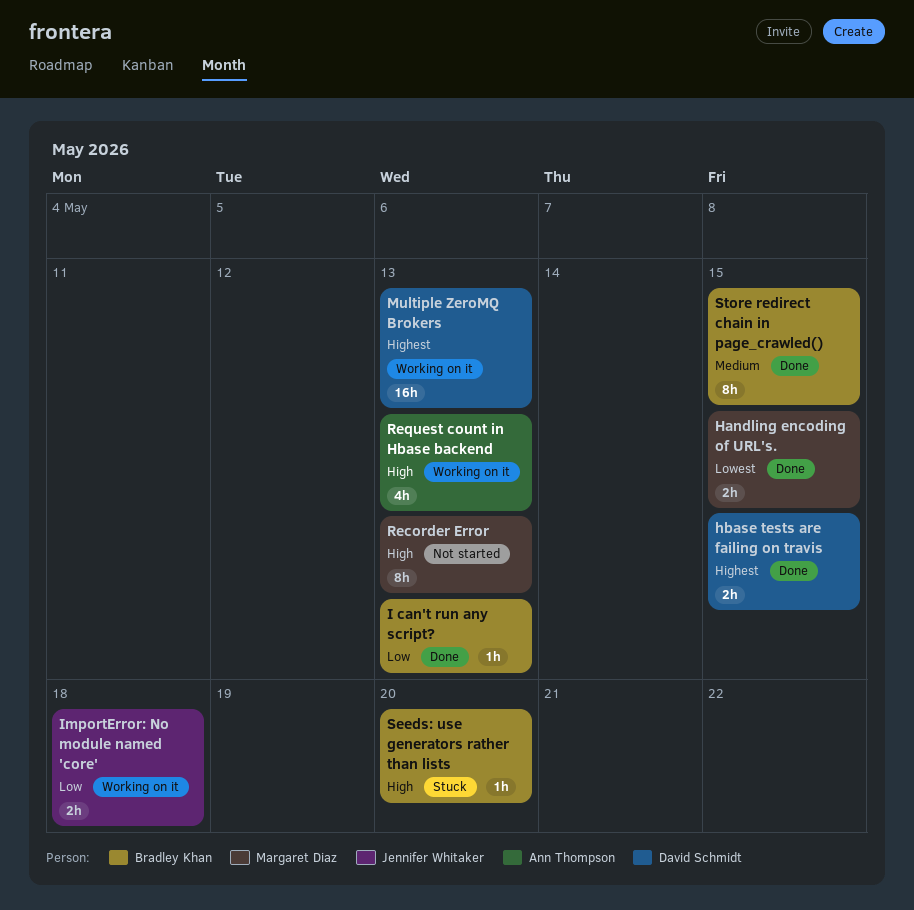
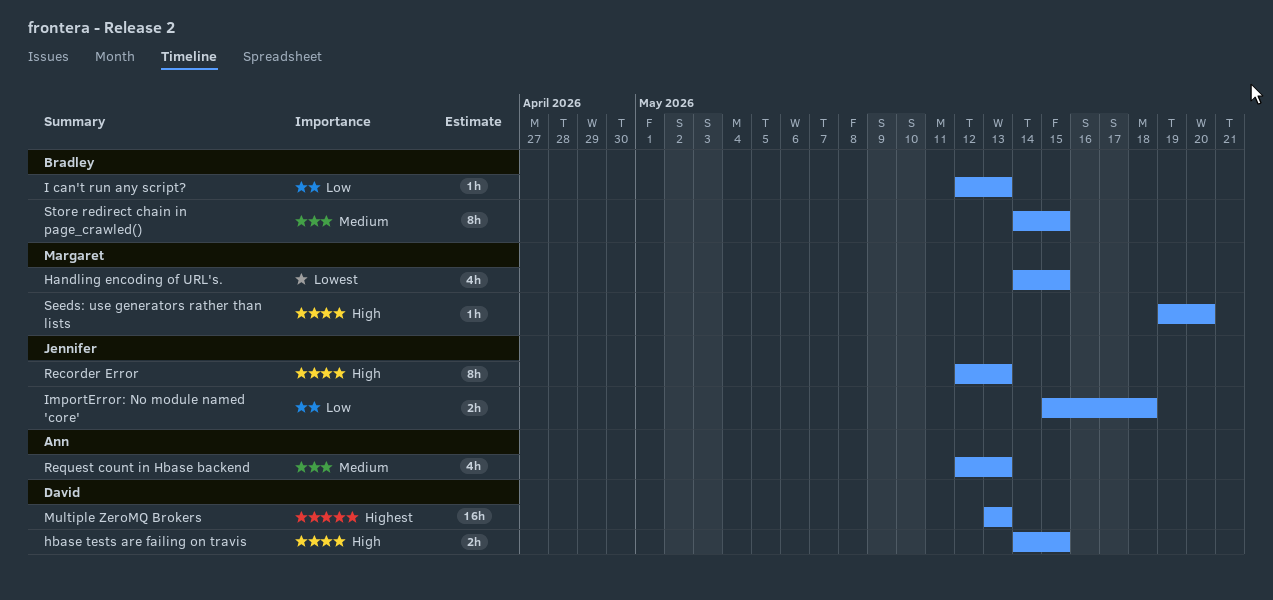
Handling encoding of URL's., estimate: 2h -> 4h
hbase tests are failing on travis, priority: Highest -> High
Recorder Error, owner: Margaret Diaz -> Jennifer Whitaker
Request count in Hbase backend, priority: High -> Medium
Seeds: use generators rather than lists, owner: Bradley Khan -> Margaret Diaz

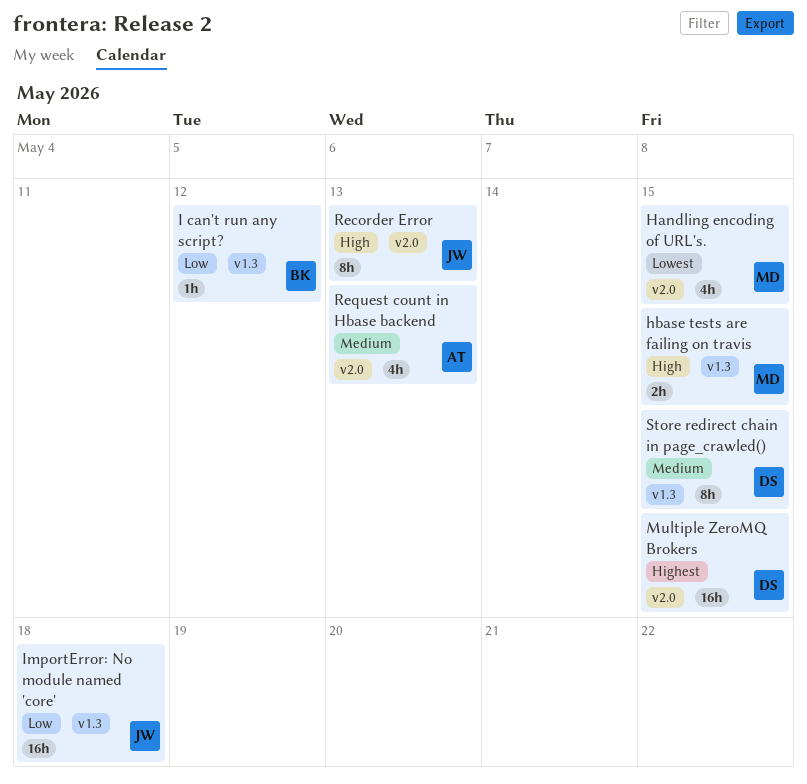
hbase tests are failing on travis, owner: David -> Margaret
I can't run any script?, due: May 13 -> May 12
ImportError: No module named 'core', estimate: 2h -> 16h
Multiple ZeroMQ Brokers, due: May 13 -> May 15
Seeds: use generators rather than lists: present -> none
Store redirect chain in page_crawled(), owner: Bradley -> David

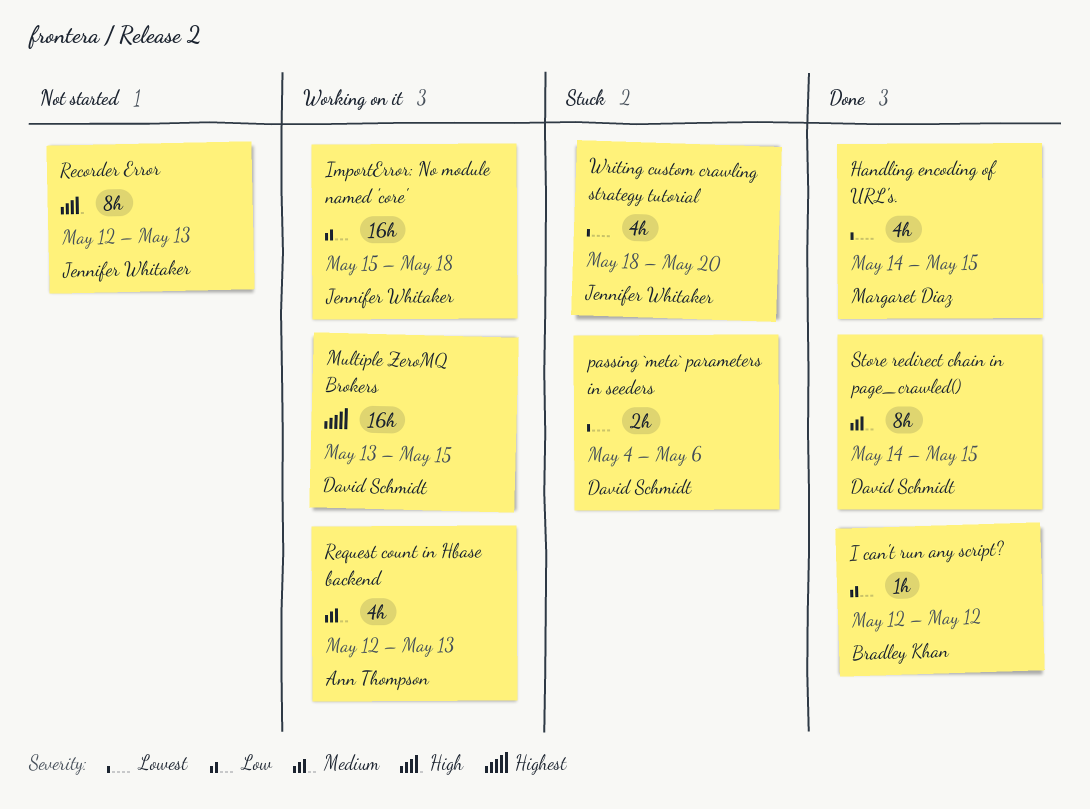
hbase tests are failing on travis: present -> none
passing `meta` parameters in seeders: none -> present
Writing custom crawling strategy tutorial: none -> present

